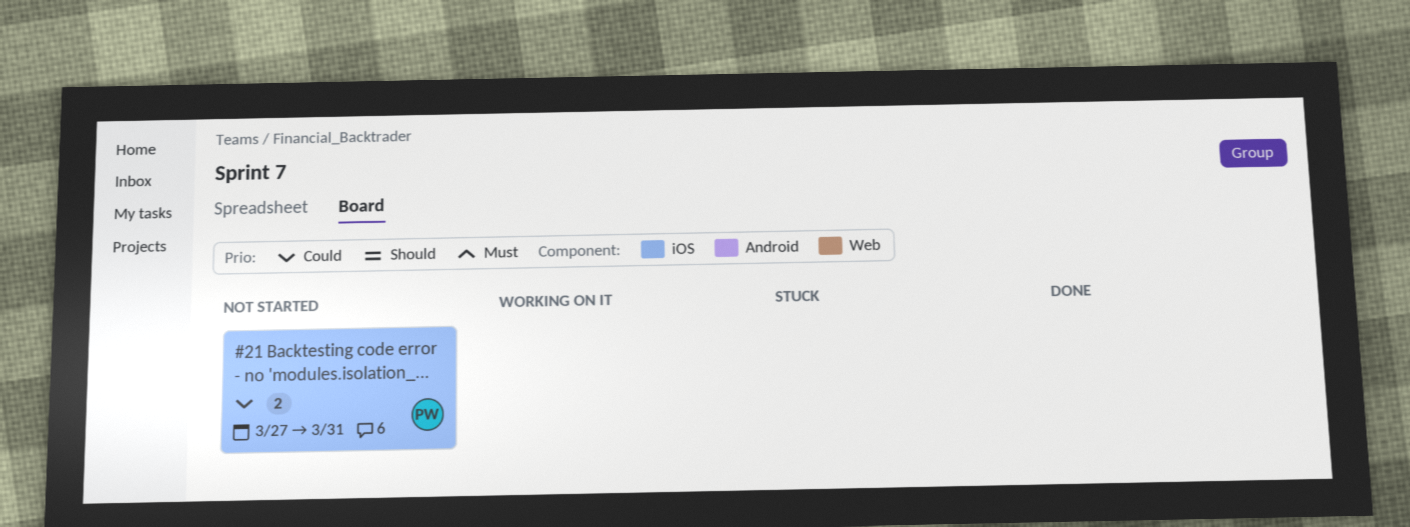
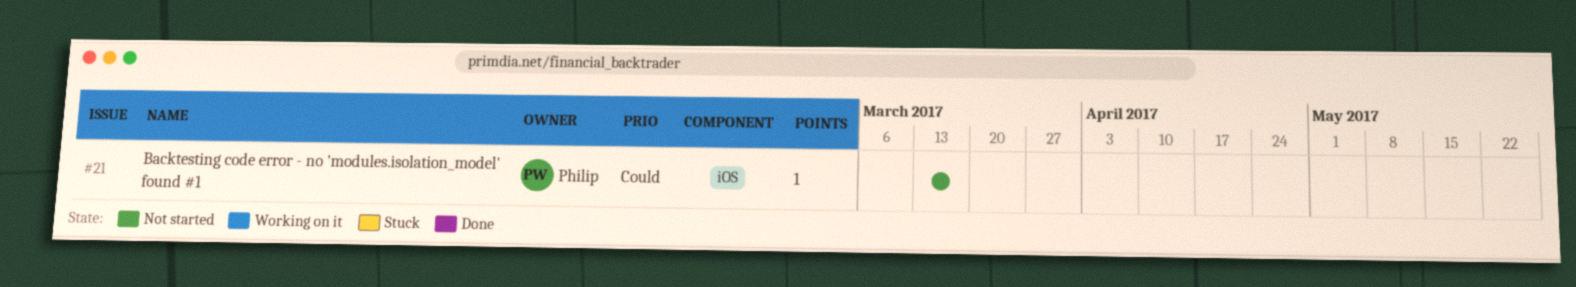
#21, estimate: 2 -> 1
#21, start: Mar 27 -> Mar 13
#21, due: Mar 31 -> Mar 17

